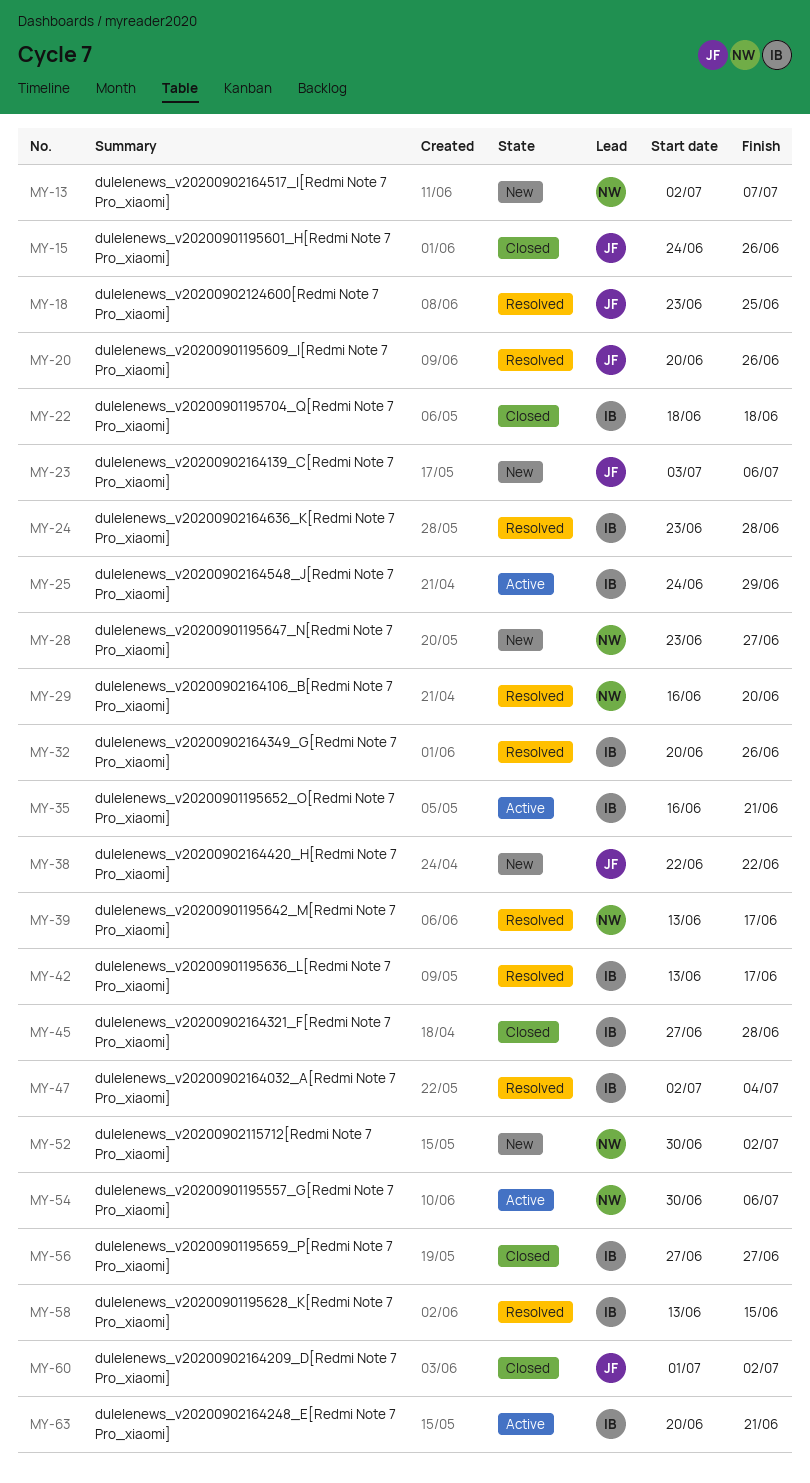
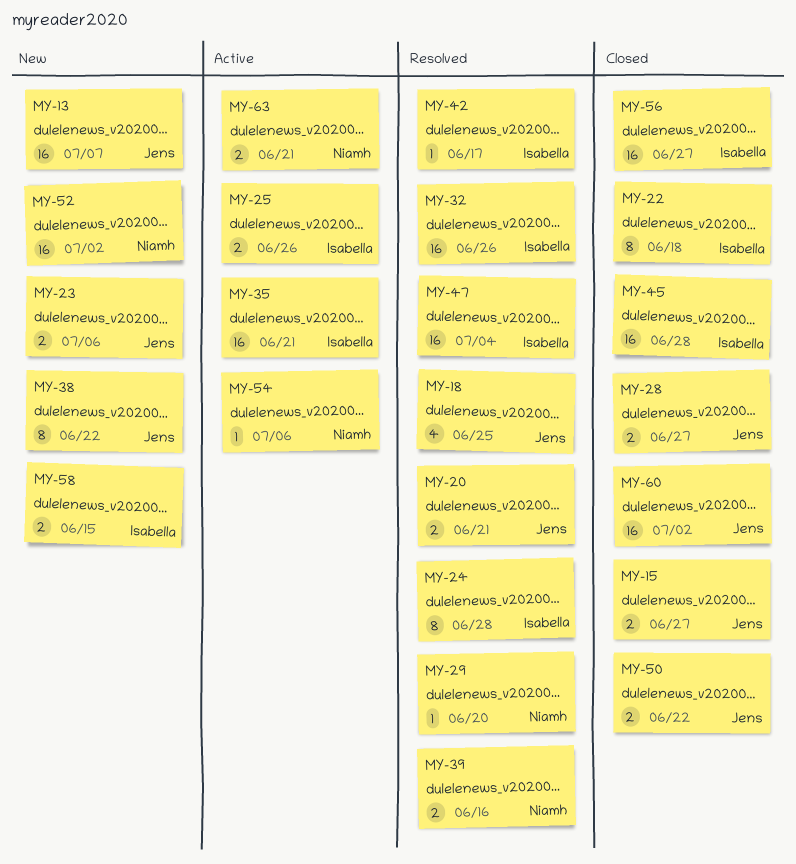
MY-13, owner: Niamh -> Jens
MY-15, due: Jun 26 -> Jun 27
MY-20, due: Jun 26 -> Jun 21
MY-25, due: Jun 29 -> Jun 26
MY-28, status: New -> Closed
MY-28, owner: Niamh -> Jens
MY-39, due: Jun 17 -> Jun 16
MY-50: none -> present
MY-58, status: Resolved -> New
MY-63, owner: Isabella -> Niamh

